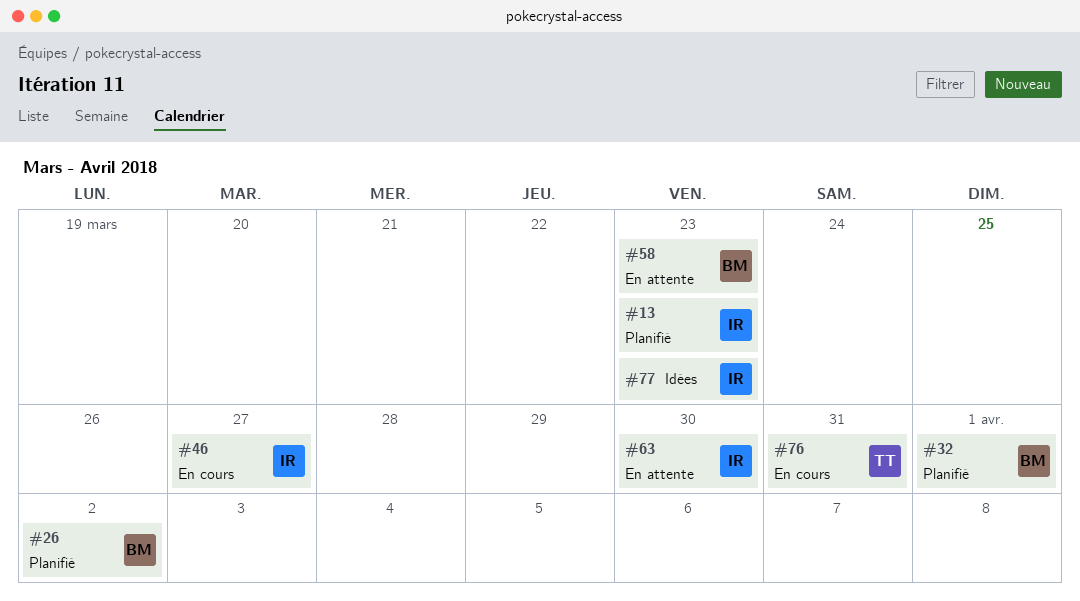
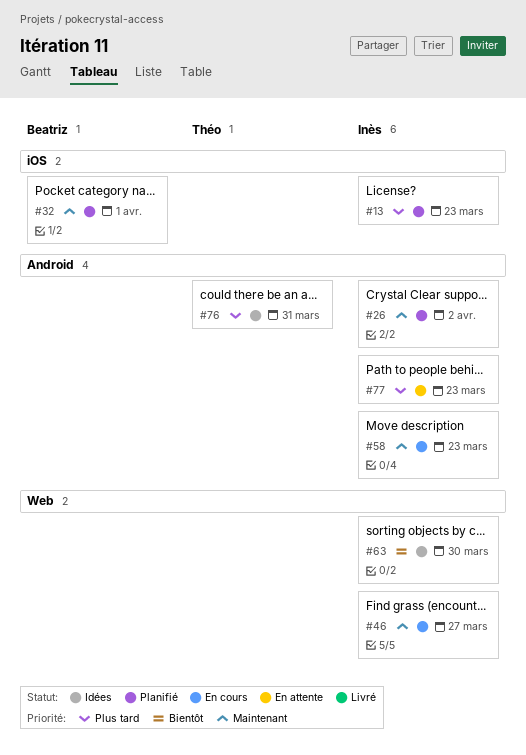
#26, owner: Beatriz -> Inès
#58, status: En attente -> En cours
#58, owner: Beatriz -> Inès
#63, status: En attente -> Idées
#76, status: En cours -> Idées
#77, status: Idées -> En attente

